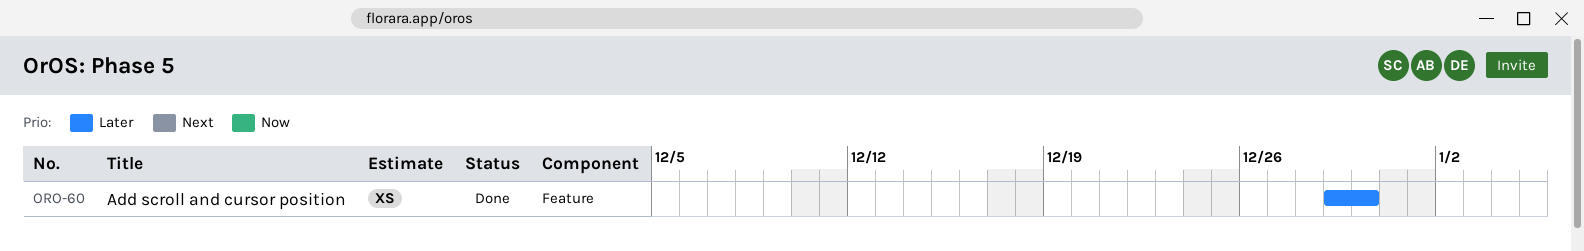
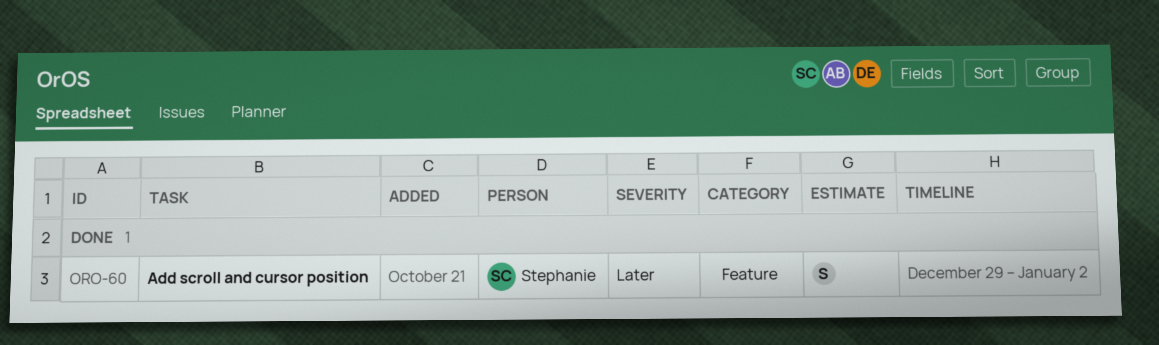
ORO-60, estimate: XS -> S
ORO-60, due: Dec 30 -> Jan 2

